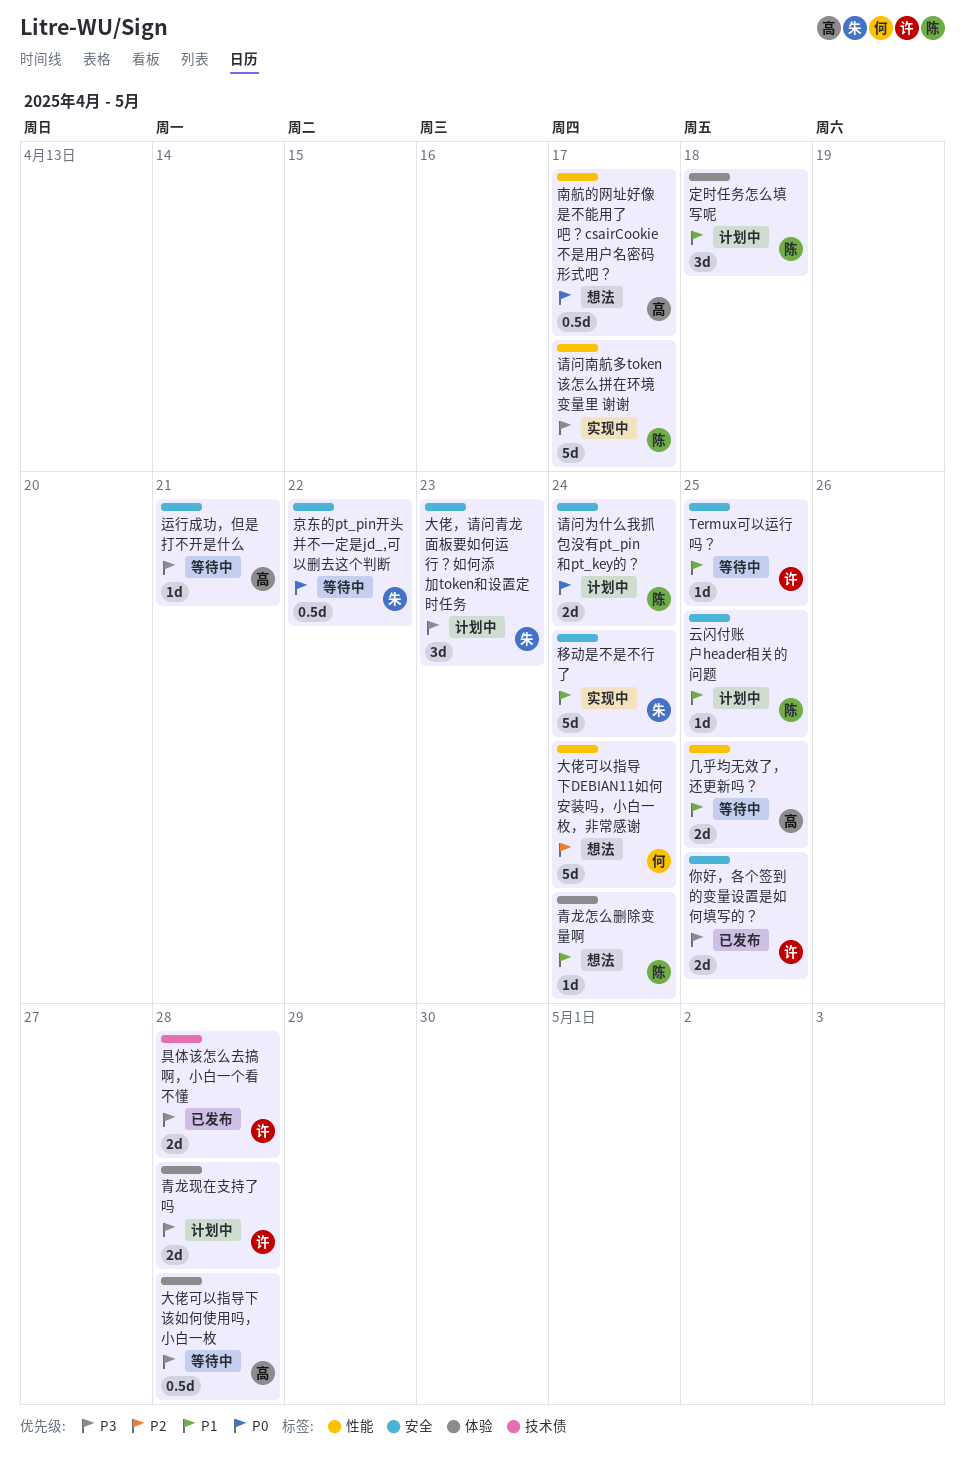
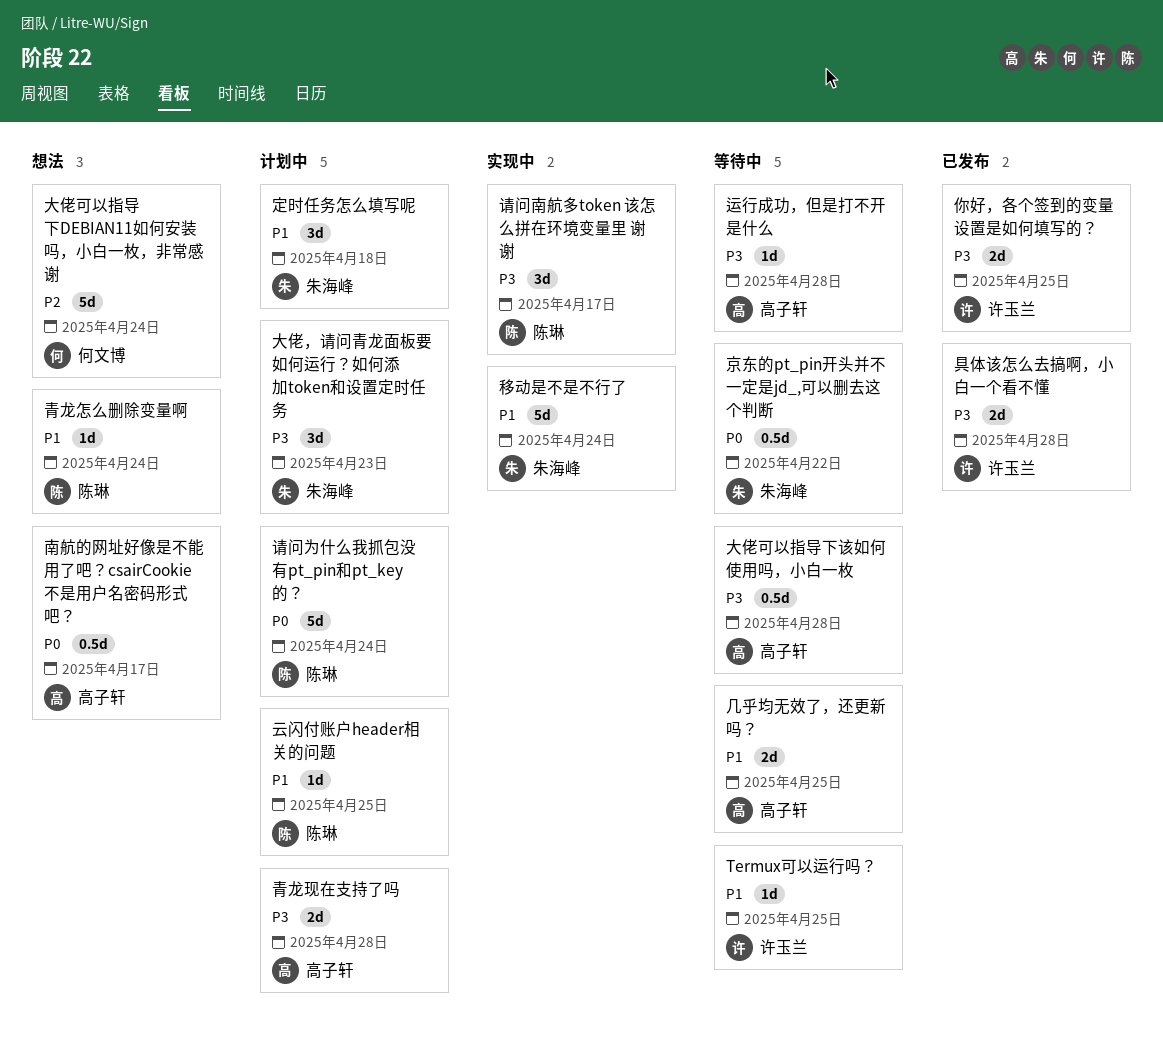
定时任务怎么填写呢, owner: 陈琳 -> 朱海峰
请问为什么我抓包没有pt_pin和pt_key的？, estimate: 2d -> 5d
请问南航多token 该怎么拼在环境变量里 谢谢, estimate: 5d -> 3d
运行成功，但是打不开是什么, due: Apr 21 -> Apr 28
青龙现在支持了吗, owner: 许玉兰 -> 高子轩

